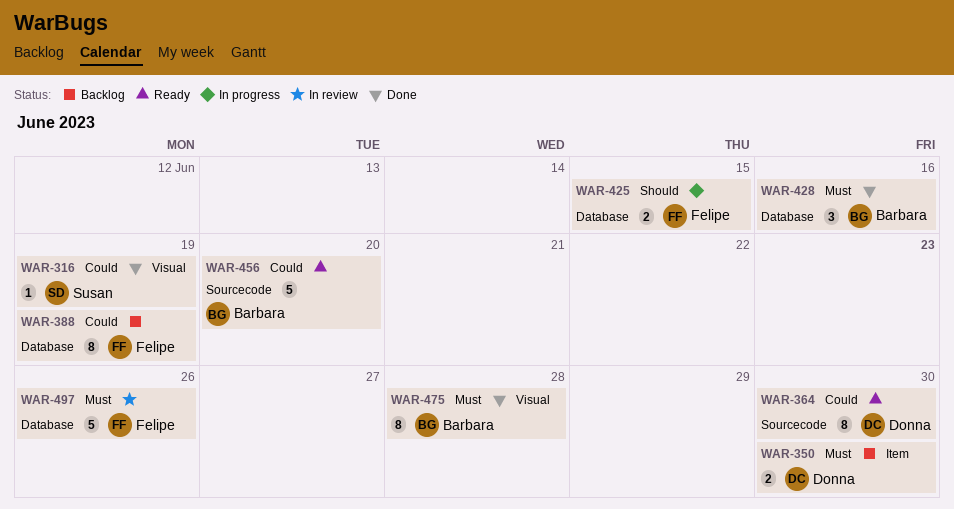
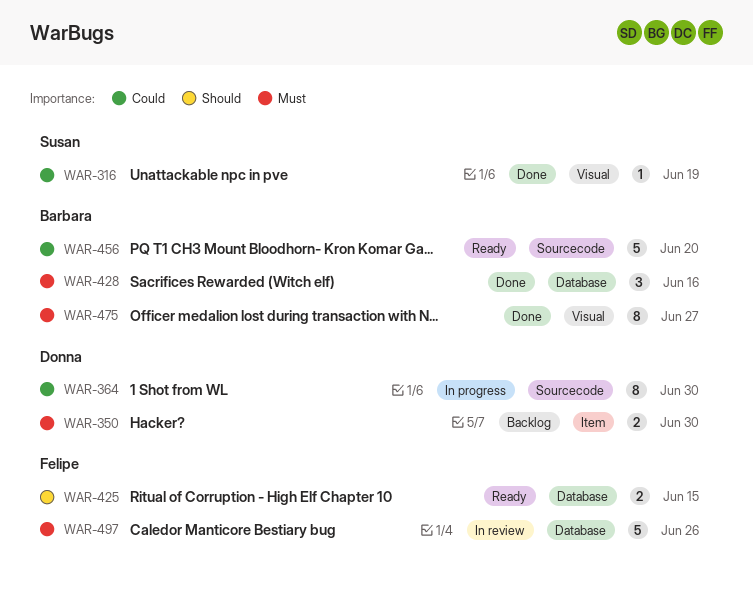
WAR-364, status: Ready -> In progress
WAR-388: present -> none
WAR-425, status: In progress -> Ready
WAR-475, due: Jun 28 -> Jun 27

